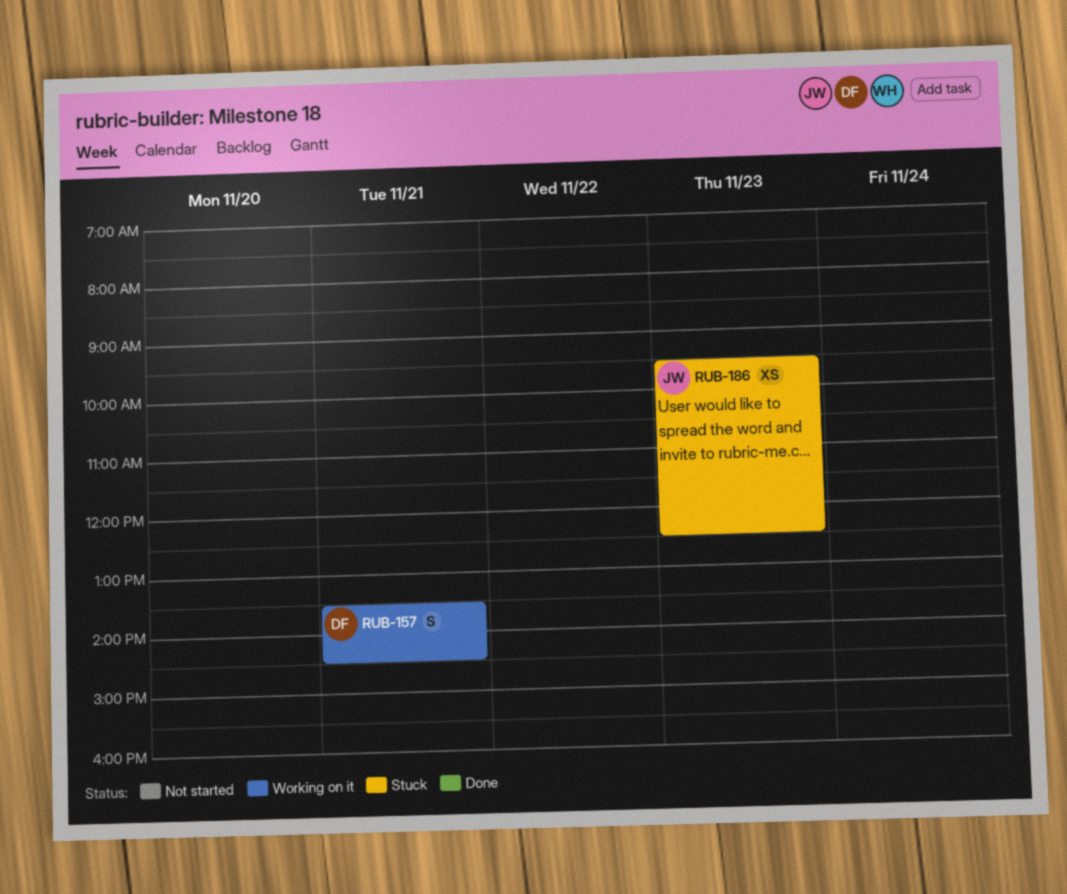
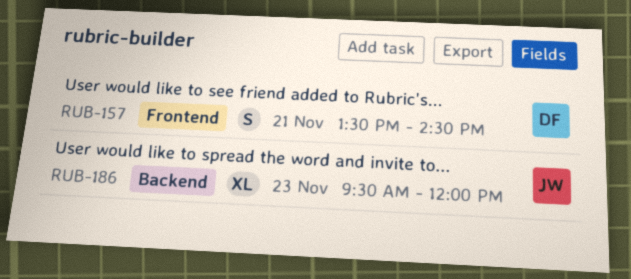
RUB-186, estimate: XS -> XL
RUB-186, ends: 12:30 -> 12:00

